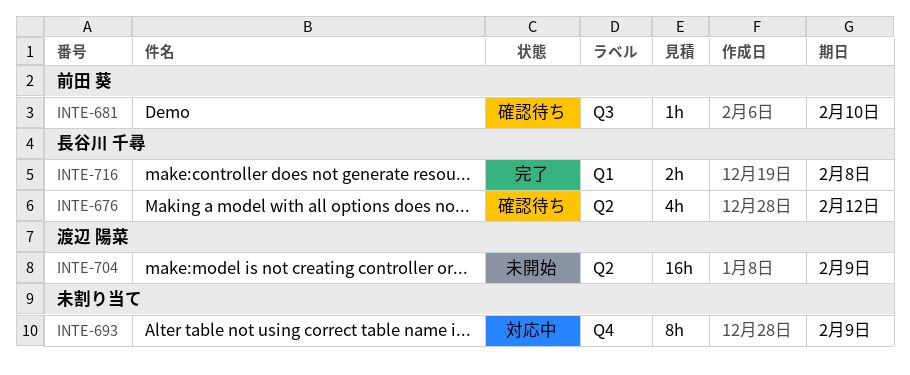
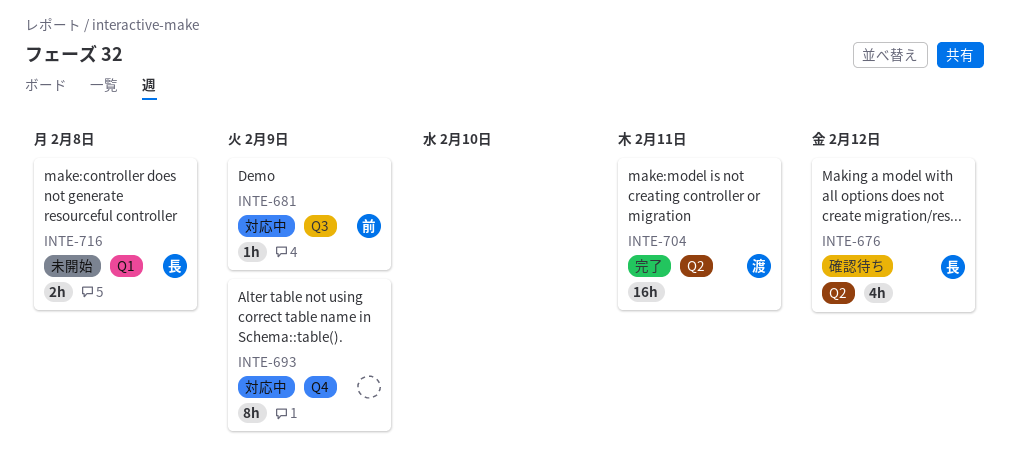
INTE-681, status: 確認待ち -> 対応中
INTE-681, due: Feb 10 -> Feb 9
INTE-704, status: 未開始 -> 完了
INTE-704, due: Feb 9 -> Feb 11
INTE-716, status: 完了 -> 未開始

